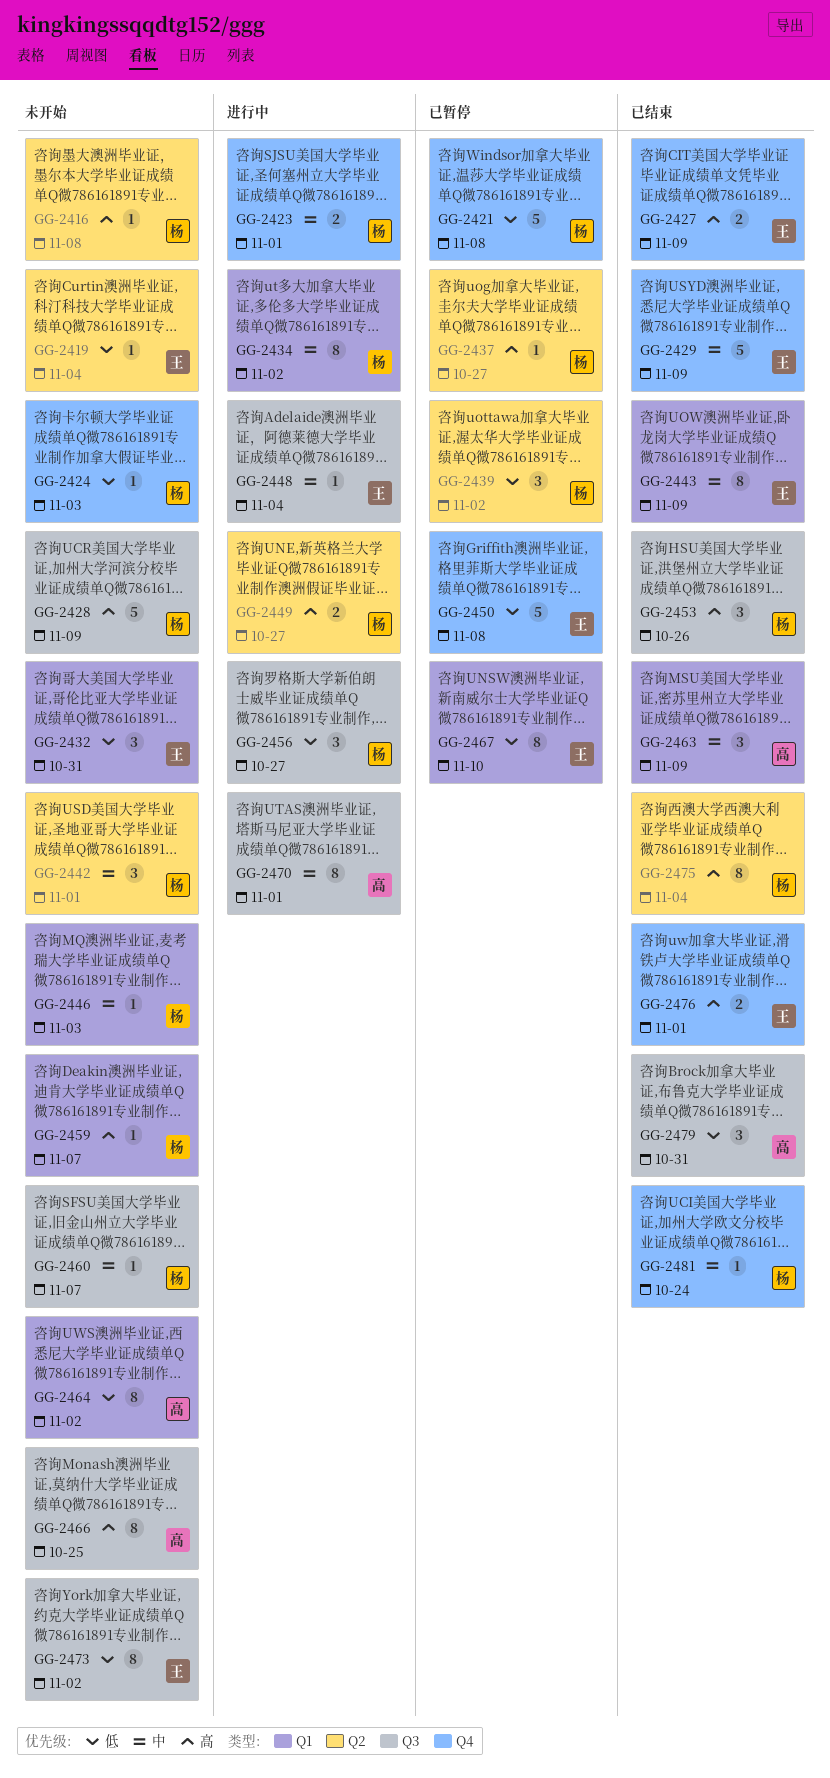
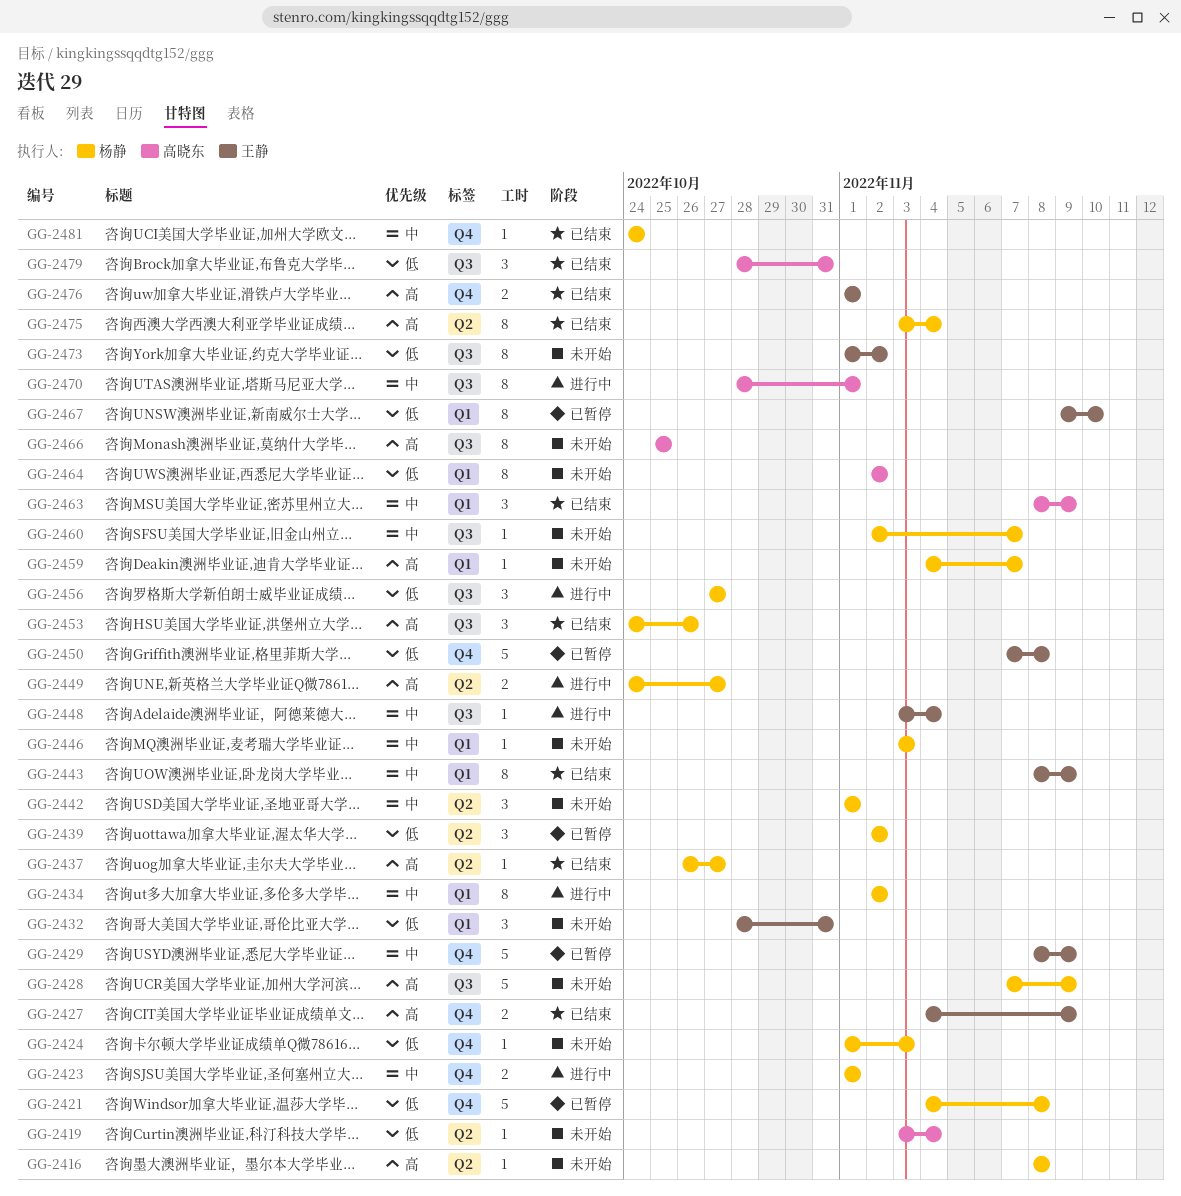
GG-2419, owner: 王静 -> 高晓东
GG-2429, status: 已结束 -> 已暂停
GG-2437, status: 已暂停 -> 已结束

